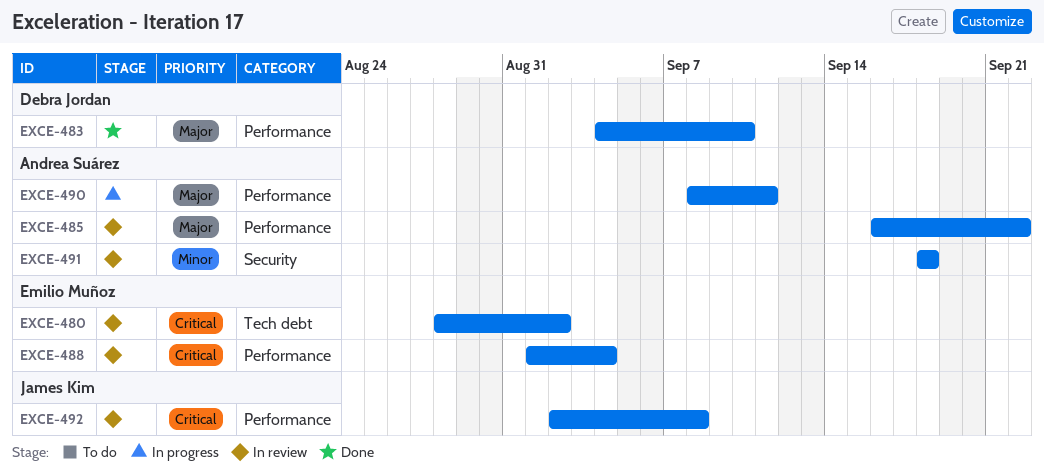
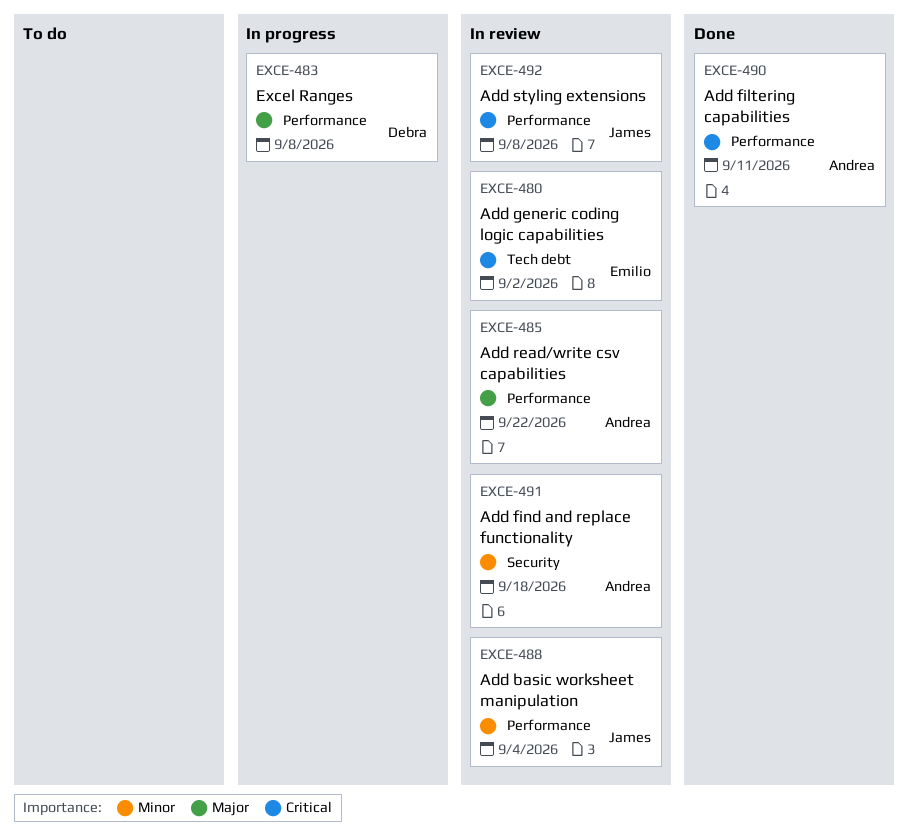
EXCE-483, status: Done -> In progress
EXCE-483, due: Sep 10 -> Sep 8
EXCE-488, owner: Emilio Muñoz -> James Kim
EXCE-488, priority: Critical -> Minor
EXCE-490, status: In progress -> Done
EXCE-490, priority: Major -> Critical

